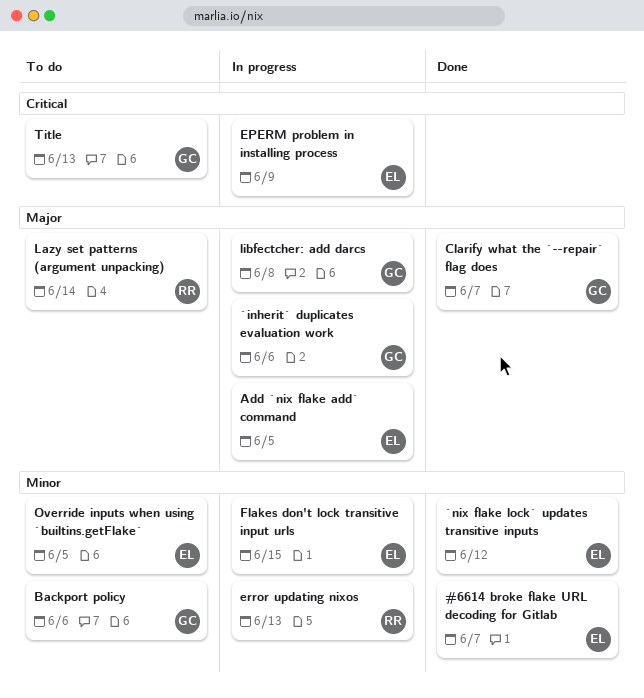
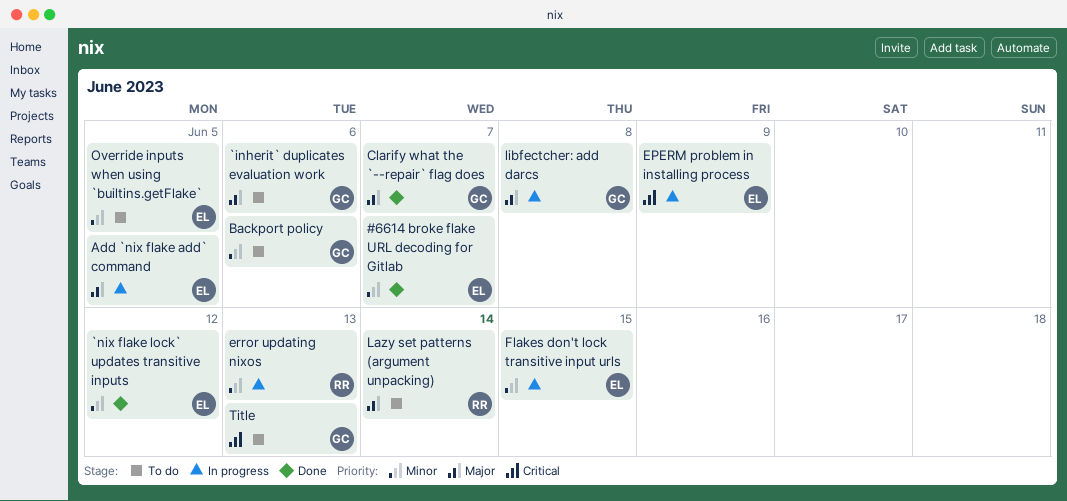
`inherit` duplicates evaluation work, status: In progress -> To do

